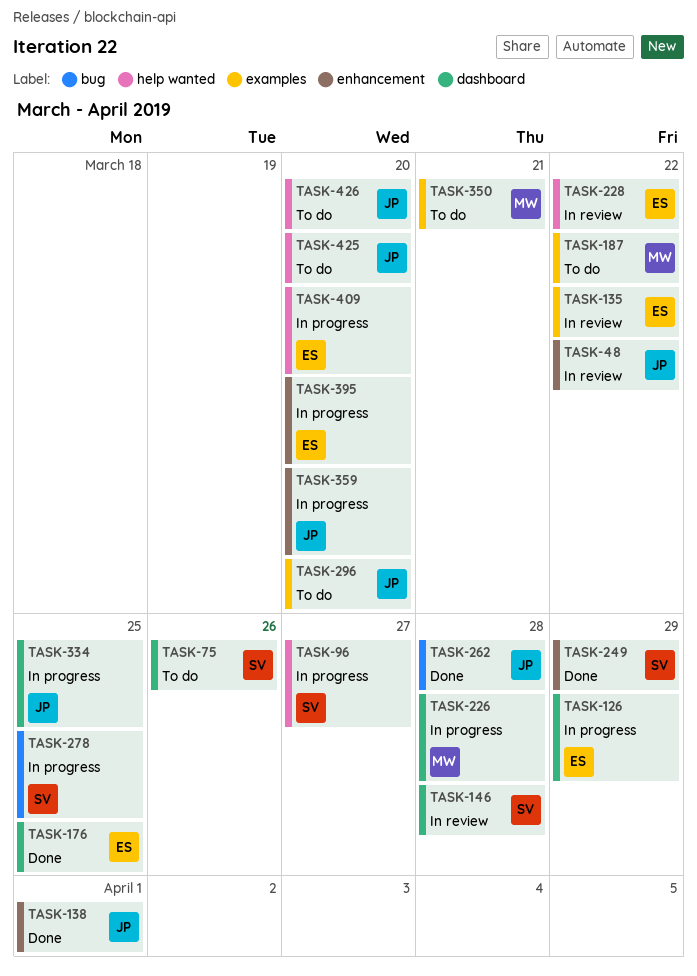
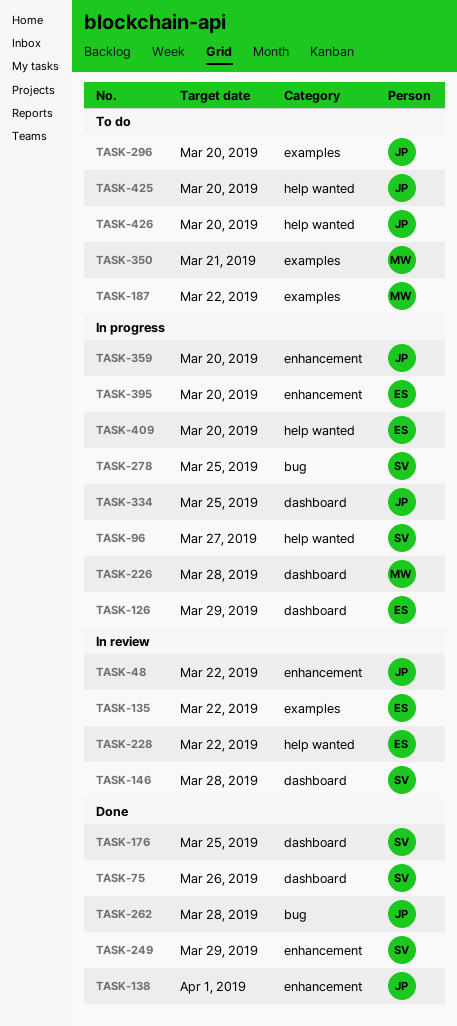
TASK-75, status: To do -> Done
TASK-176, owner: ES -> SV

